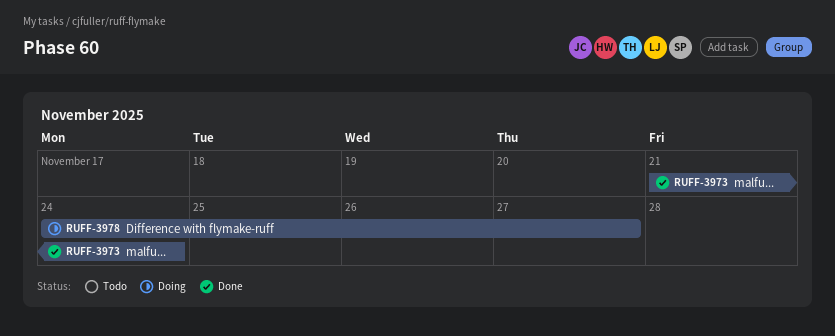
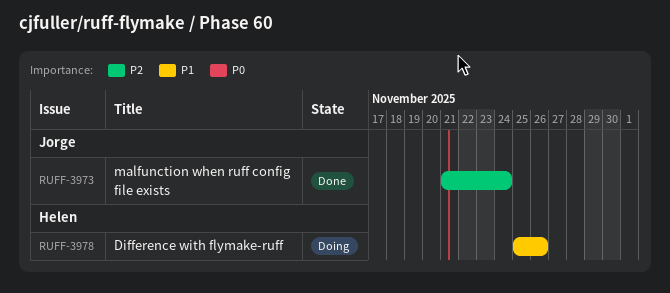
RUFF-3978, start: Nov 24 -> Nov 25
RUFF-3978, due: Nov 27 -> Nov 26

